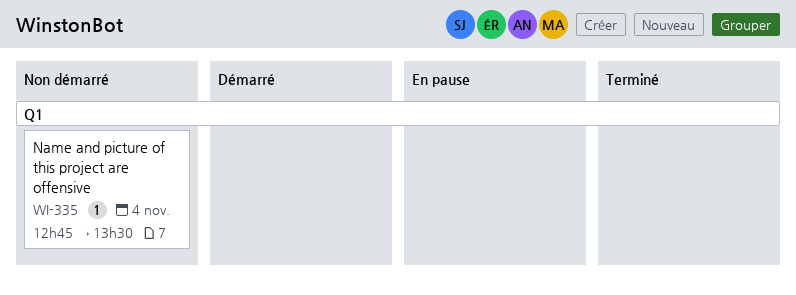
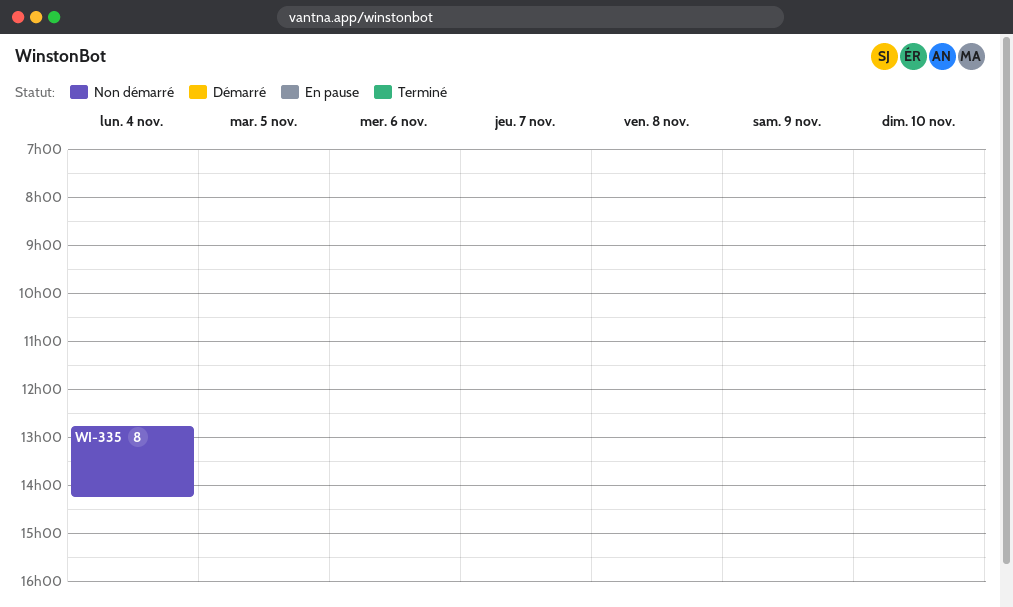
WI-335, estimate: 1 -> 8
WI-335, ends: 13:30 -> 14:15

